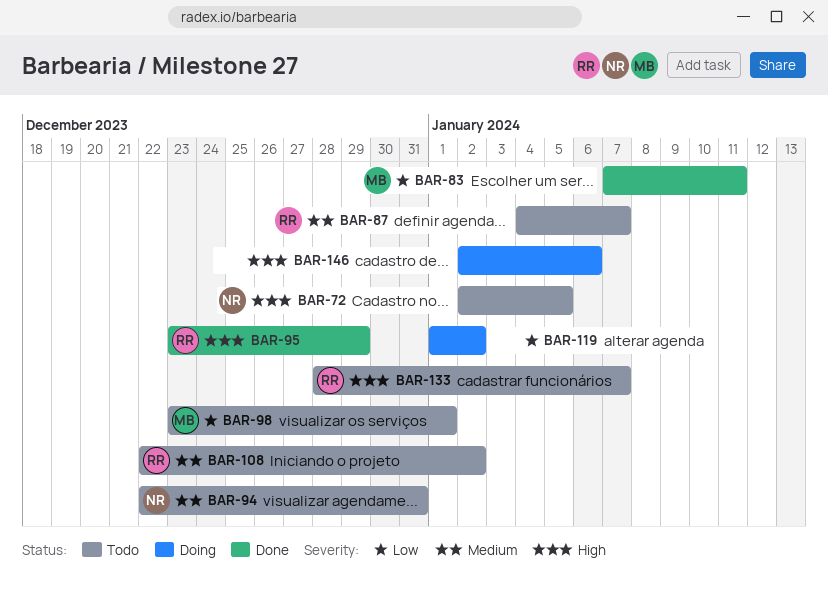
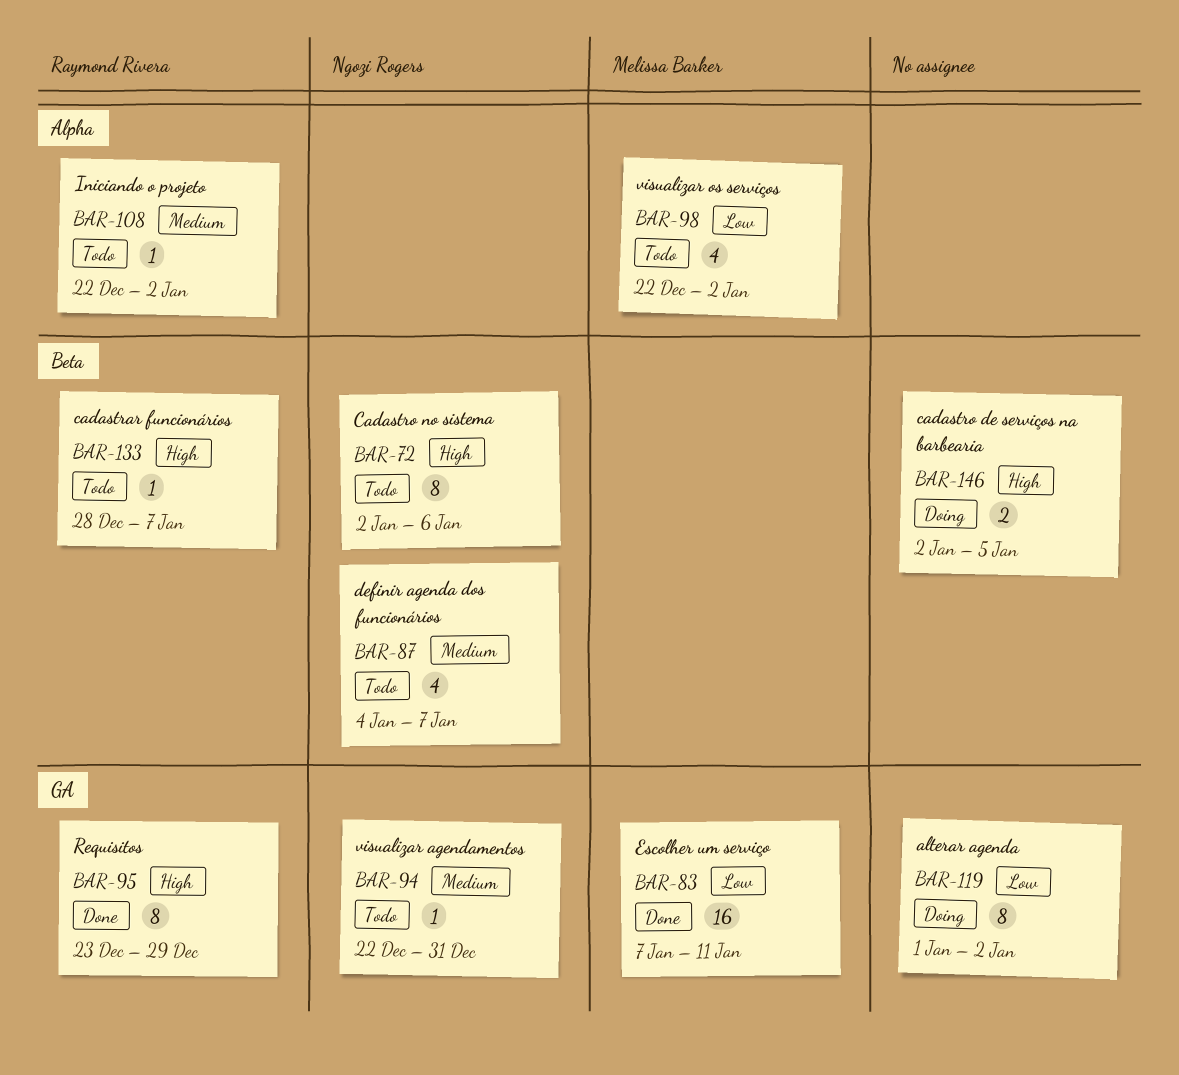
BAR-72, due: Jan 5 -> Jan 6
BAR-87, owner: Raymond Rivera -> Ngozi Rogers
BAR-98, start: Dec 23 -> Dec 22
BAR-98, due: Jan 1 -> Jan 2
BAR-146, due: Jan 6 -> Jan 5

